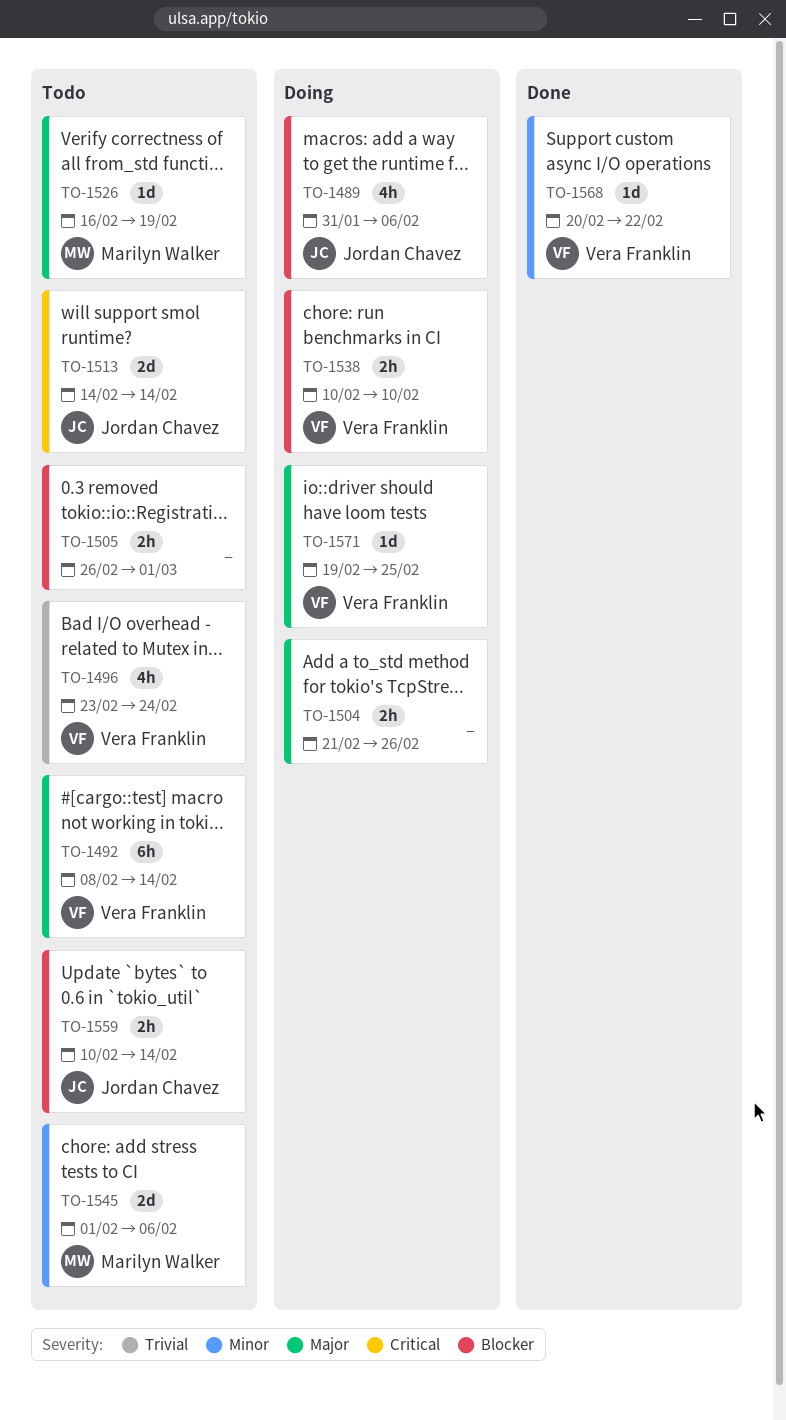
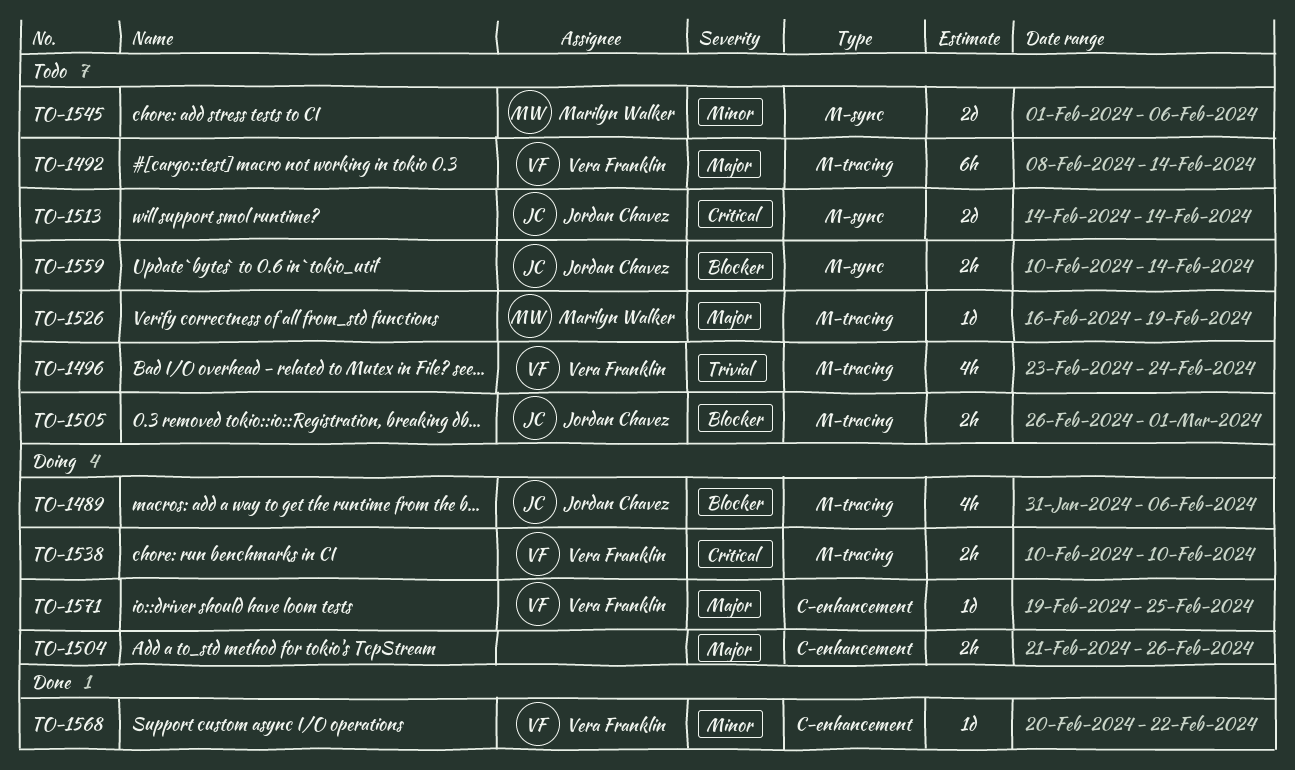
TO-1505, owner: none -> Jordan Chavez
TO-1538, priority: Blocker -> Critical

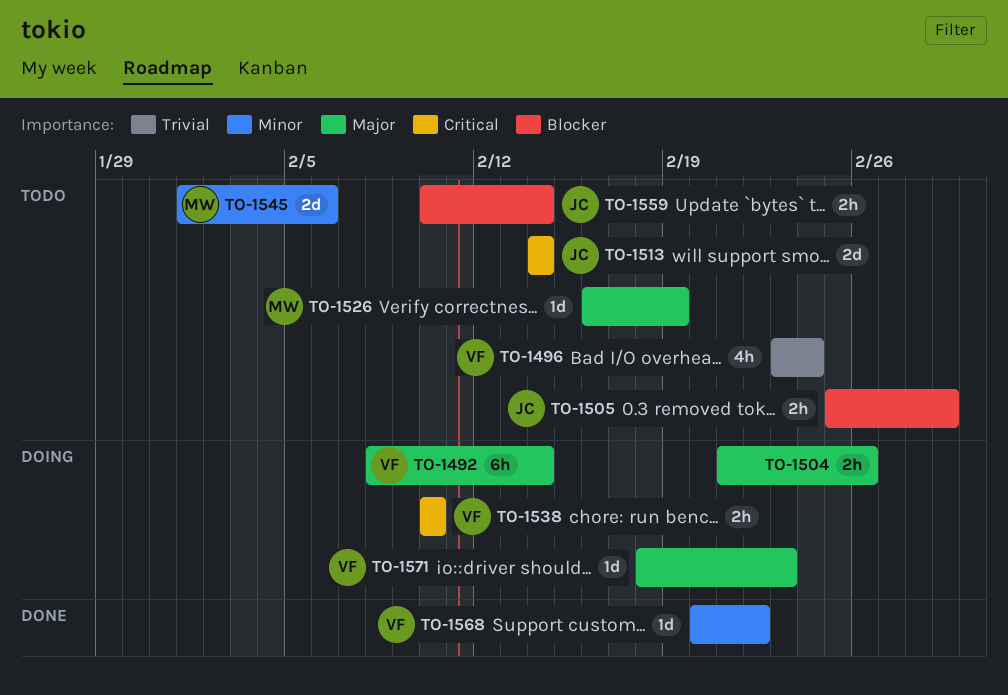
TO-1489: present -> none
TO-1492, status: Todo -> Doing
TO-1505, start: Feb 26 -> Feb 25
TO-1505, due: Mar 1 -> Feb 29
TO-1571, start: Feb 19 -> Feb 18
TO-1571, due: Feb 25 -> Feb 23

